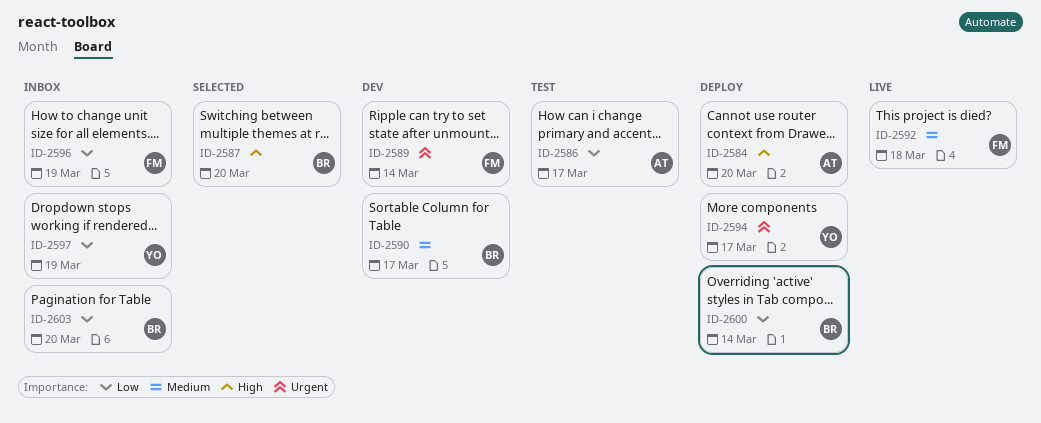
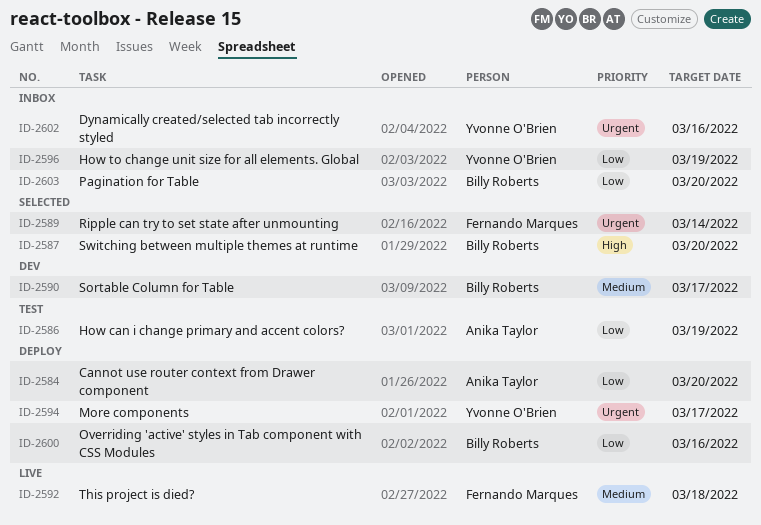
ID-2584, priority: High -> Low
ID-2586, due: Mar 17 -> Mar 19
ID-2589, status: Dev -> Selected
ID-2596, owner: Fernando Marques -> Yvonne O'Brien
ID-2597: present -> none
ID-2600, due: Mar 14 -> Mar 16
ID-2602: none -> present

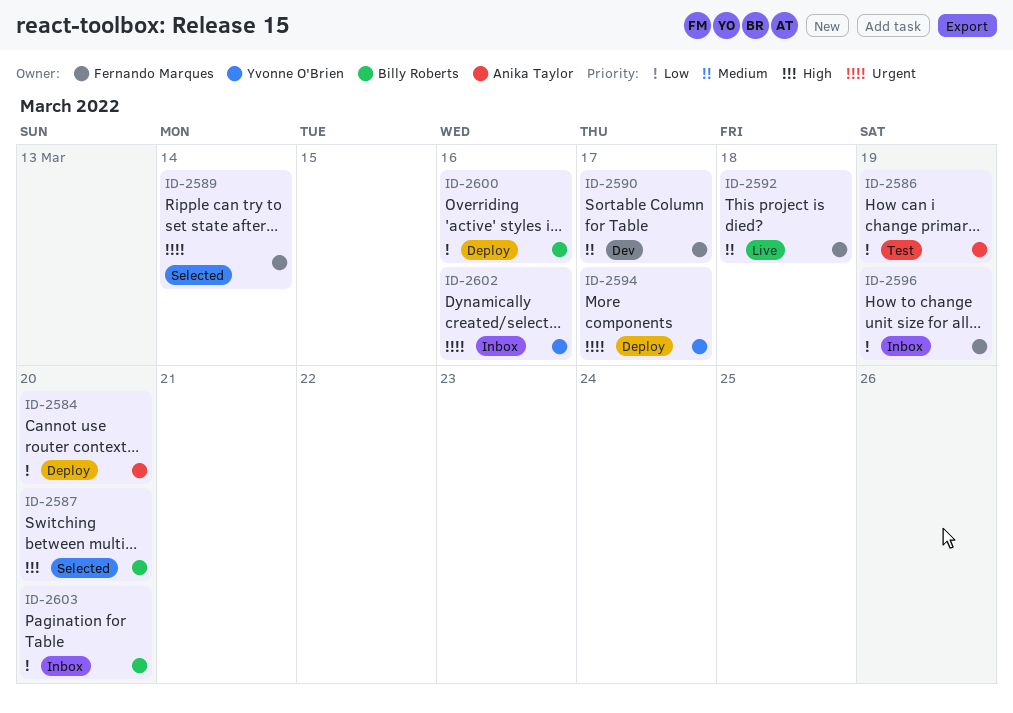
ID-2590, owner: Billy Roberts -> Fernando Marques
ID-2596, owner: Yvonne O'Brien -> Fernando Marques

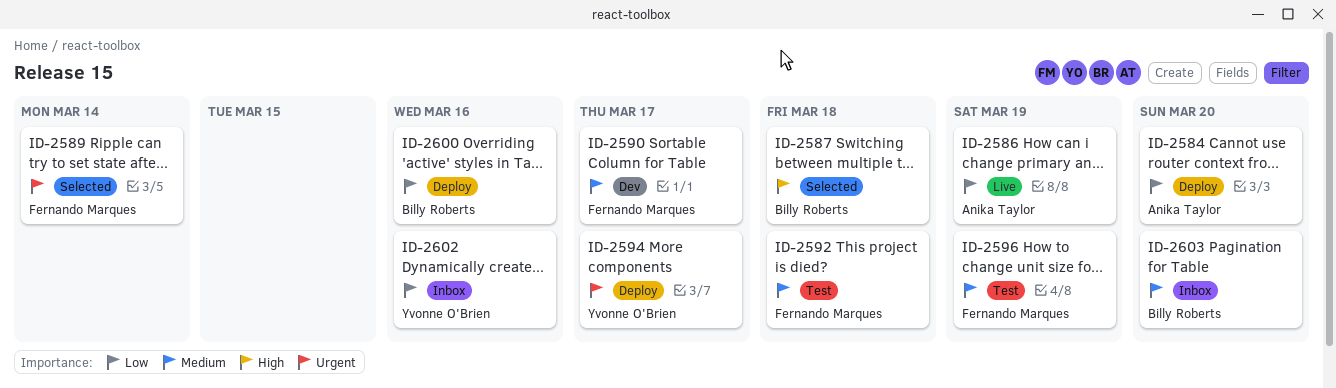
ID-2586, status: Test -> Live
ID-2587, due: Mar 20 -> Mar 18
ID-2592, status: Live -> Test
ID-2596, status: Inbox -> Test
ID-2596, priority: Low -> Medium
ID-2602, priority: Urgent -> Low
ID-2603, priority: Low -> Medium

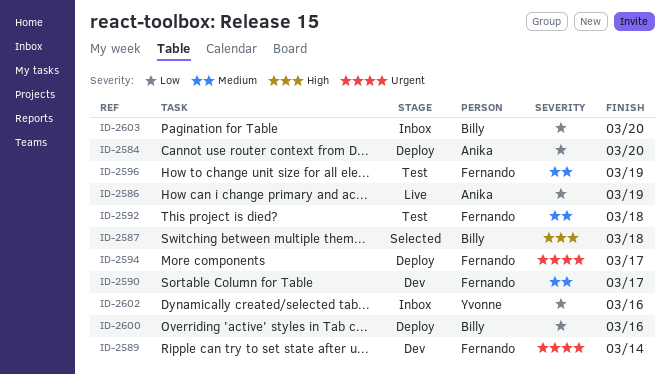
ID-2589, status: Selected -> Dev
ID-2594, owner: Yvonne O'Brien -> Fernando Marques
ID-2603, priority: Medium -> Low

